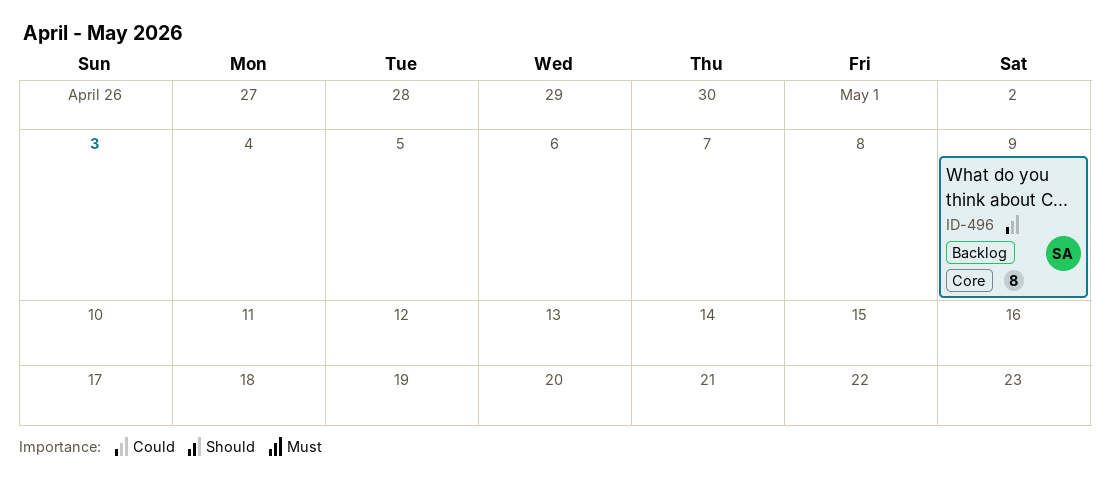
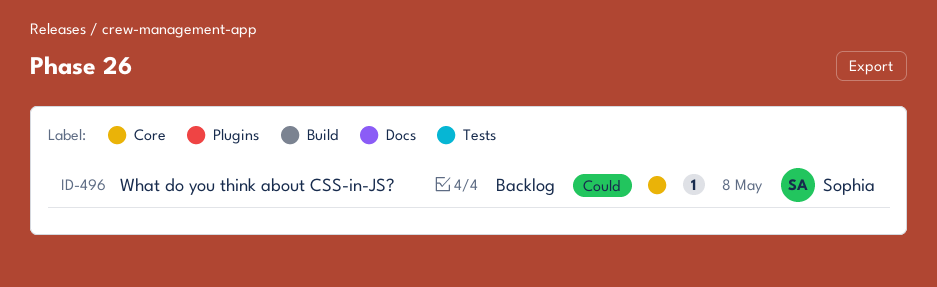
ID-496, estimate: 8 -> 1
ID-496, due: May 9 -> May 8

